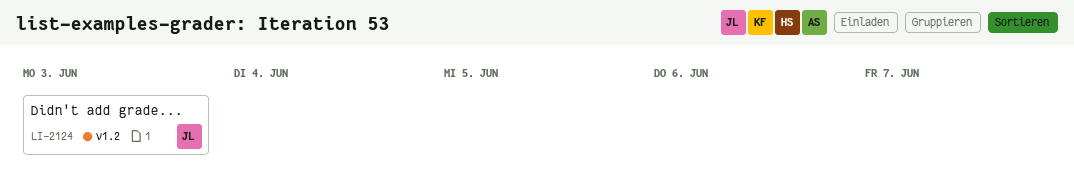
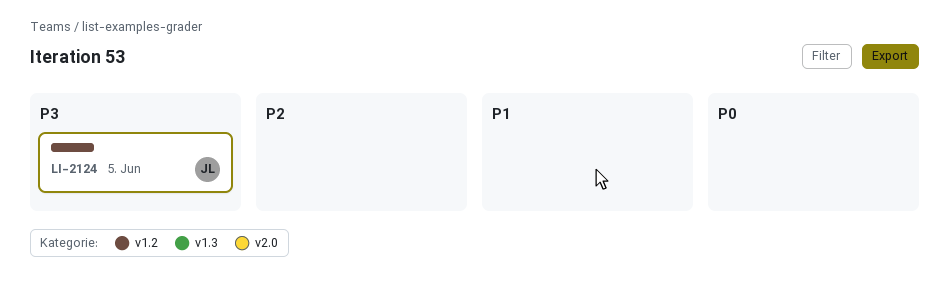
LI-2124, due: Jun 3 -> Jun 5

